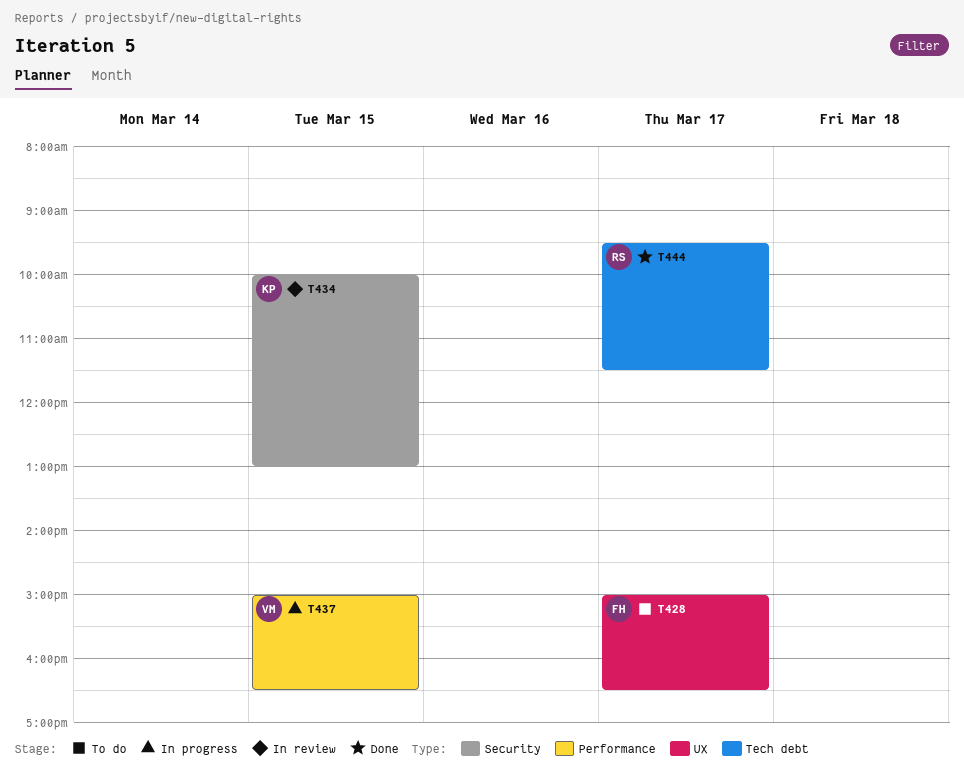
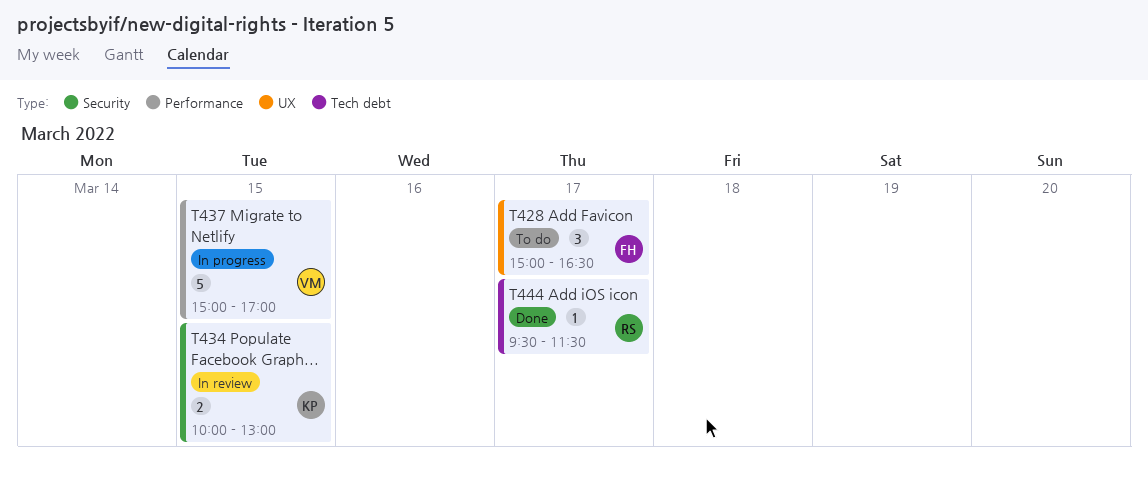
T437, ends: 16:30 -> 17:00

